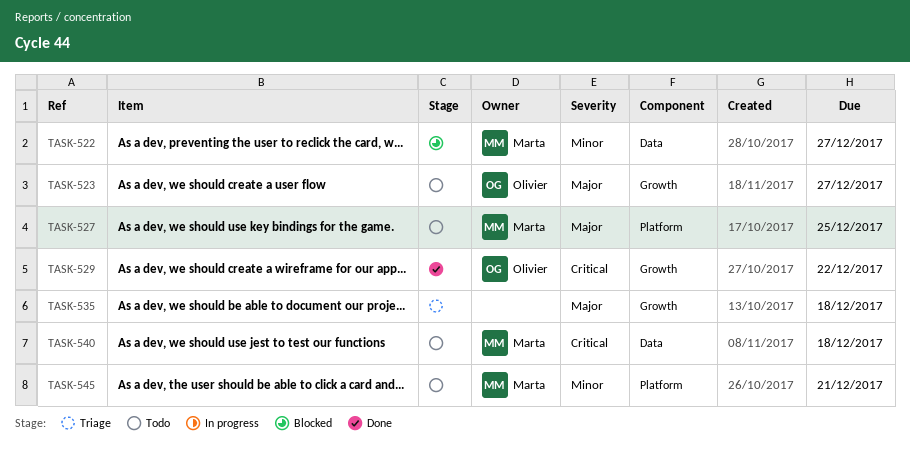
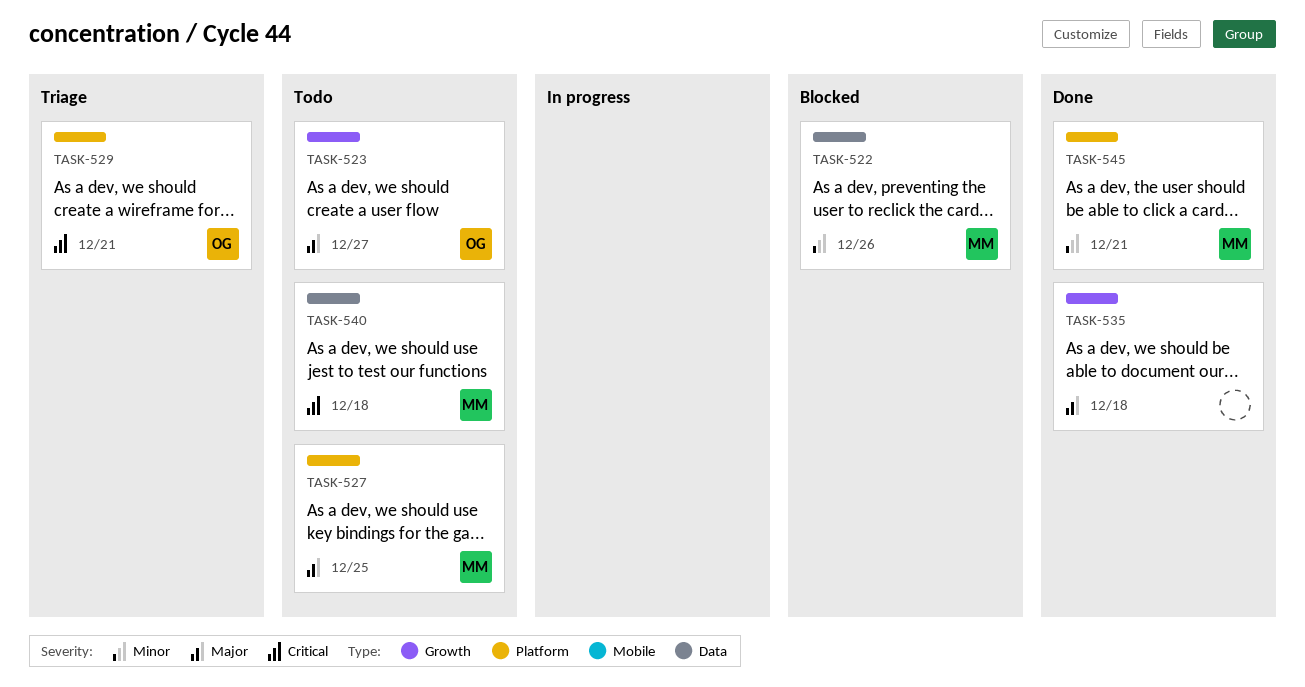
TASK-522, due: Dec 27 -> Dec 26
TASK-529, status: Done -> Triage
TASK-529, label: Growth -> Platform
TASK-529, due: Dec 22 -> Dec 21
TASK-535, status: Triage -> Done
TASK-545, status: Todo -> Done

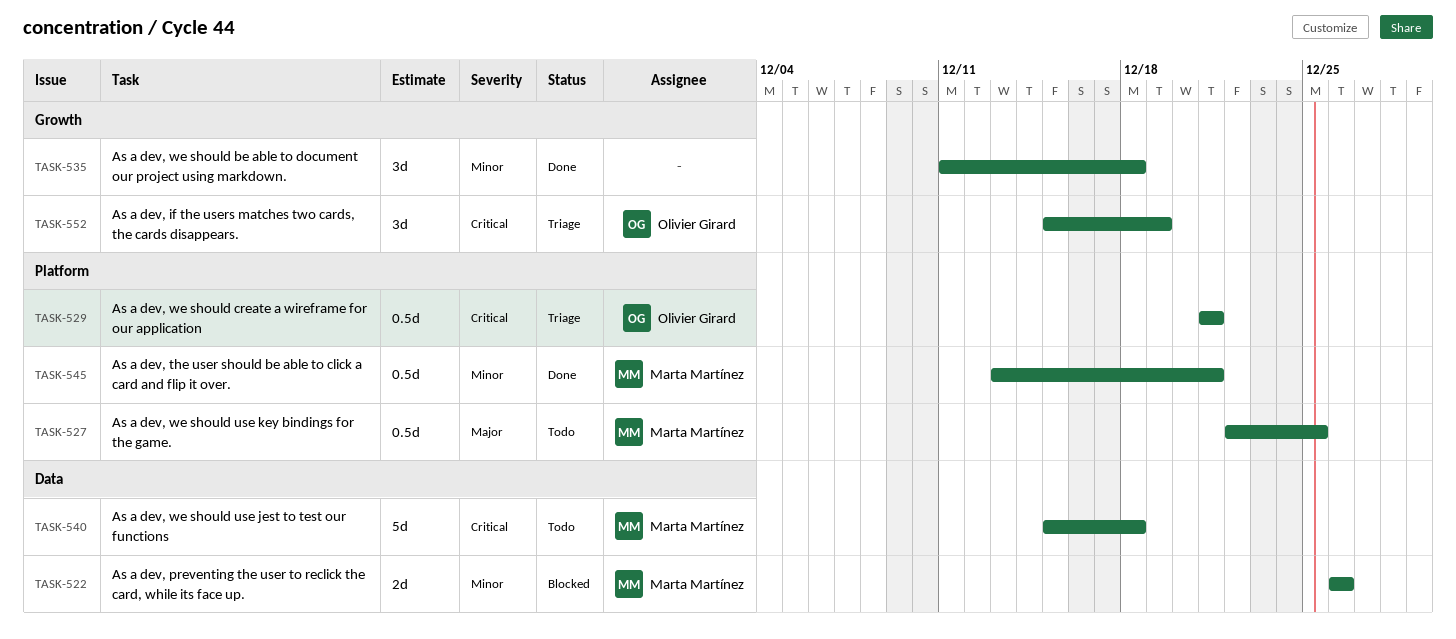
TASK-523: present -> none
TASK-535, priority: Major -> Minor
TASK-552: none -> present

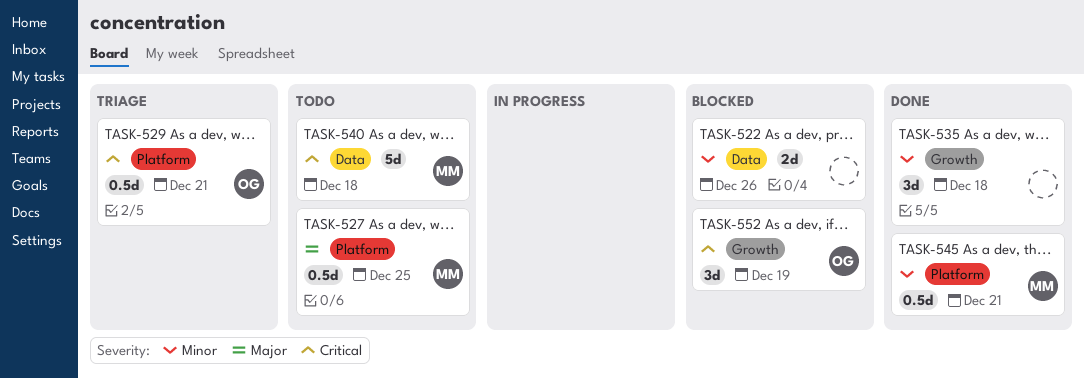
TASK-522, owner: Marta Martínez -> none
TASK-552, status: Triage -> Blocked

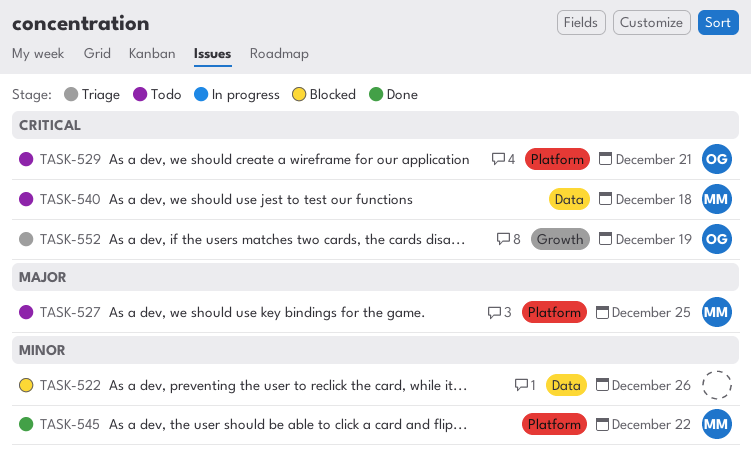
TASK-529, status: Triage -> Todo
TASK-535: present -> none
TASK-545, due: Dec 21 -> Dec 22
TASK-552, status: Blocked -> Triage

